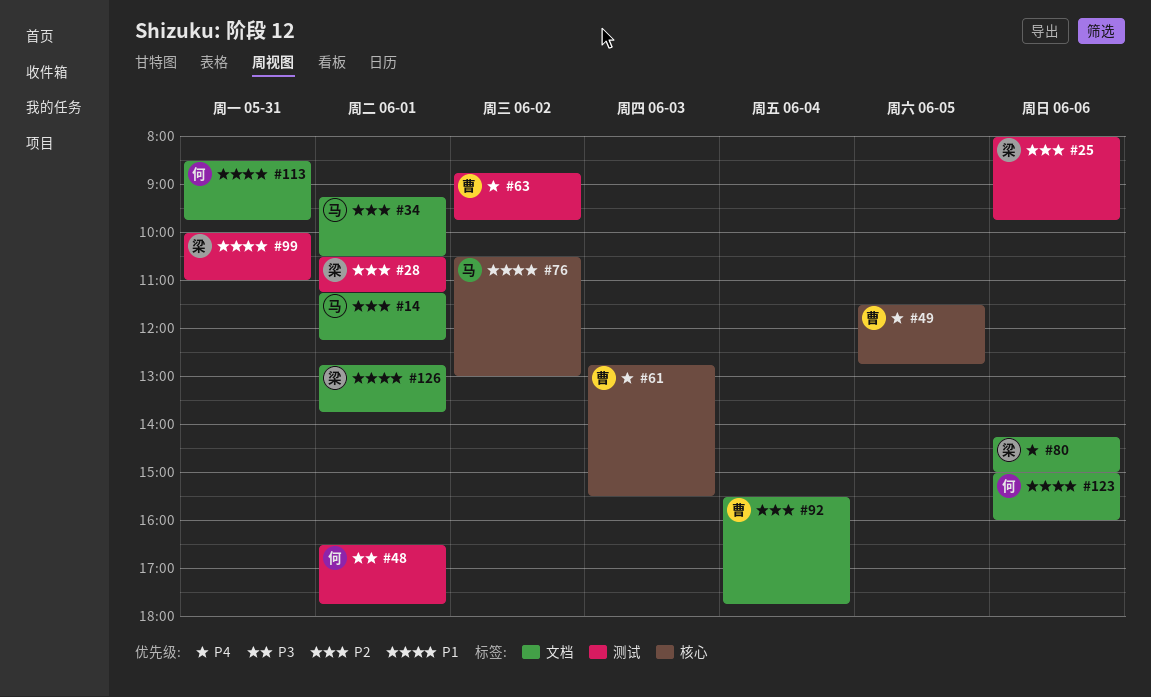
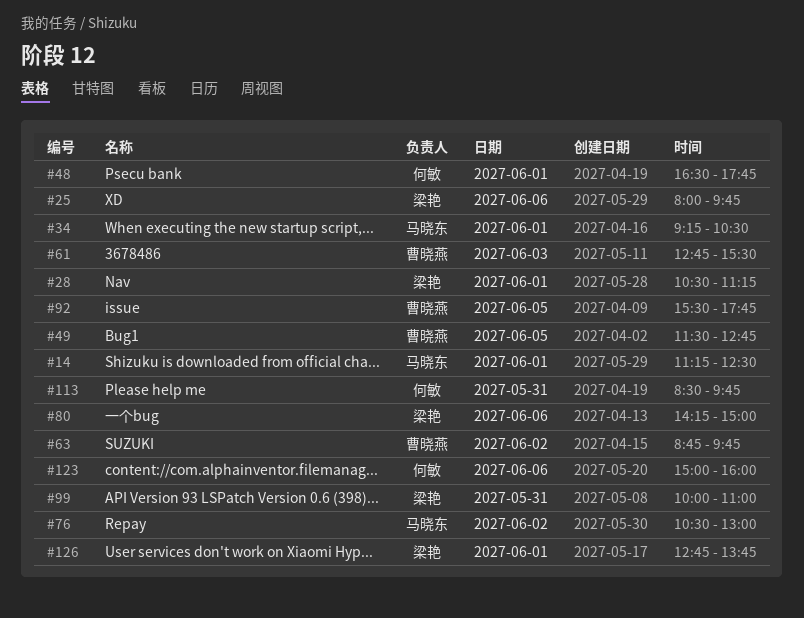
#14, ends: 12:15 -> 12:30
#92, day: Jun 4 -> Jun 5

